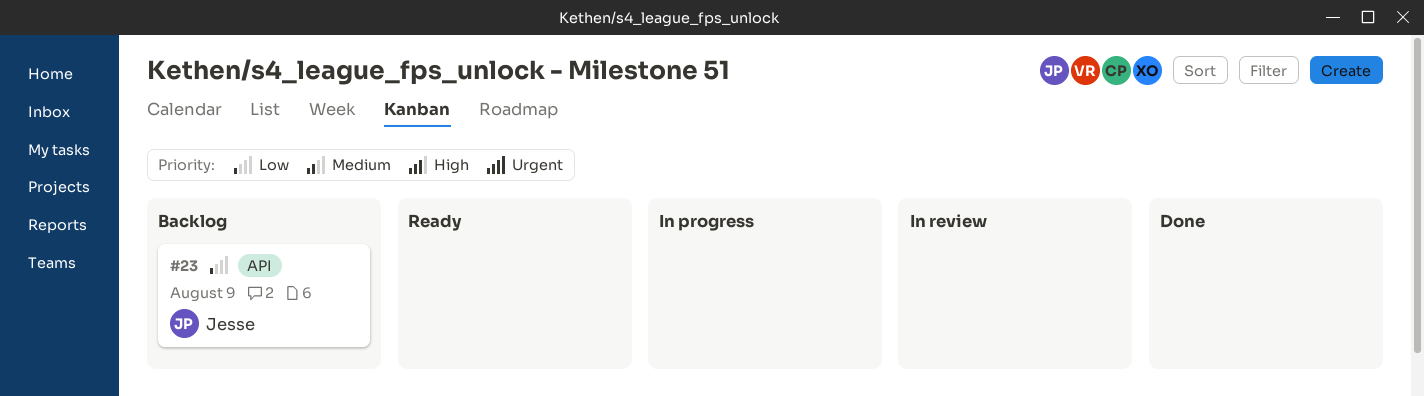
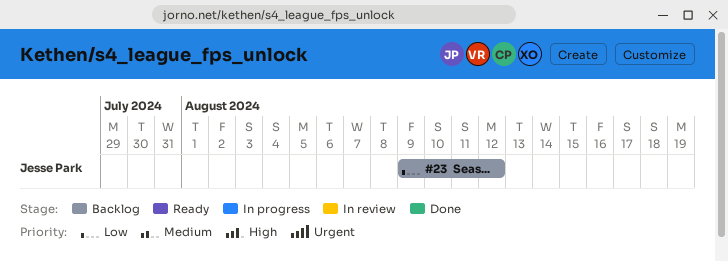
#23, due: Aug 9 -> Aug 12

